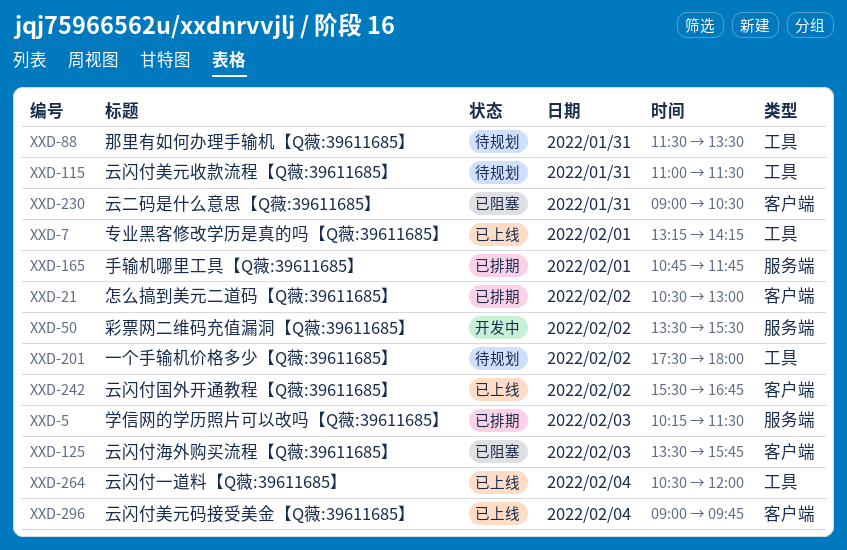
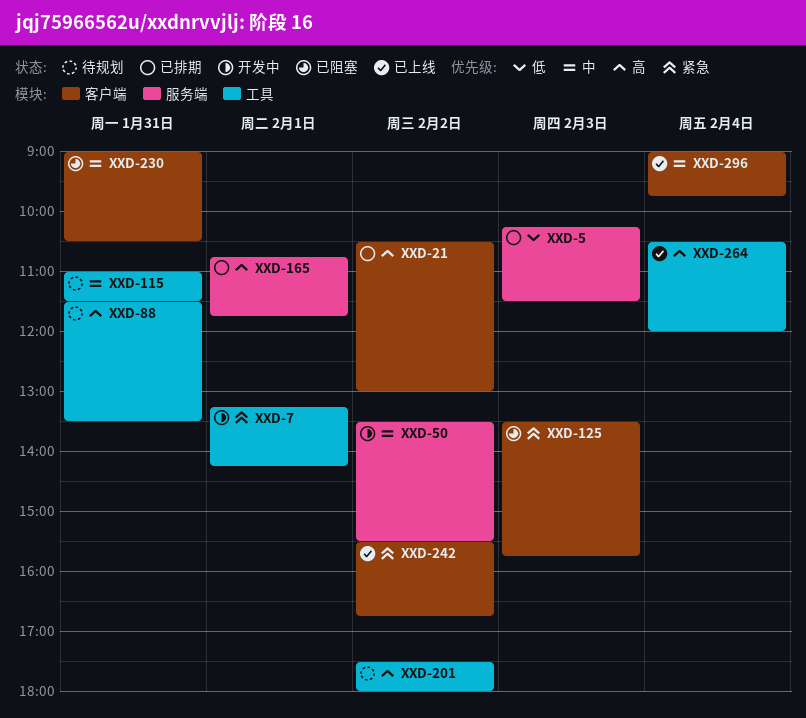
XXD-7, status: 已上线 -> 开发中

